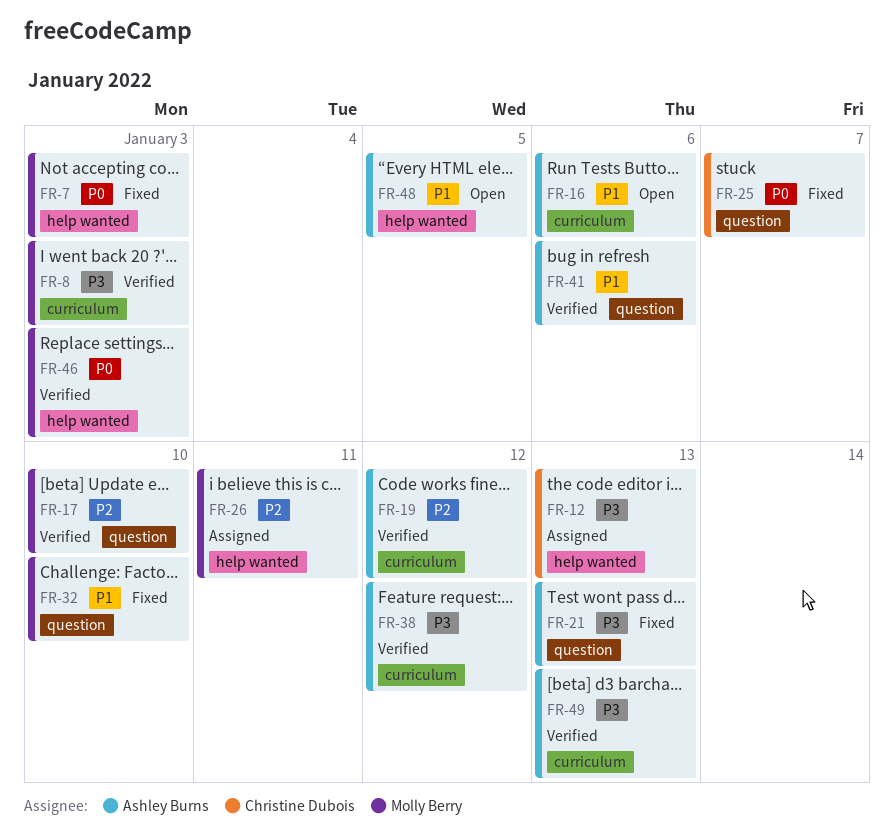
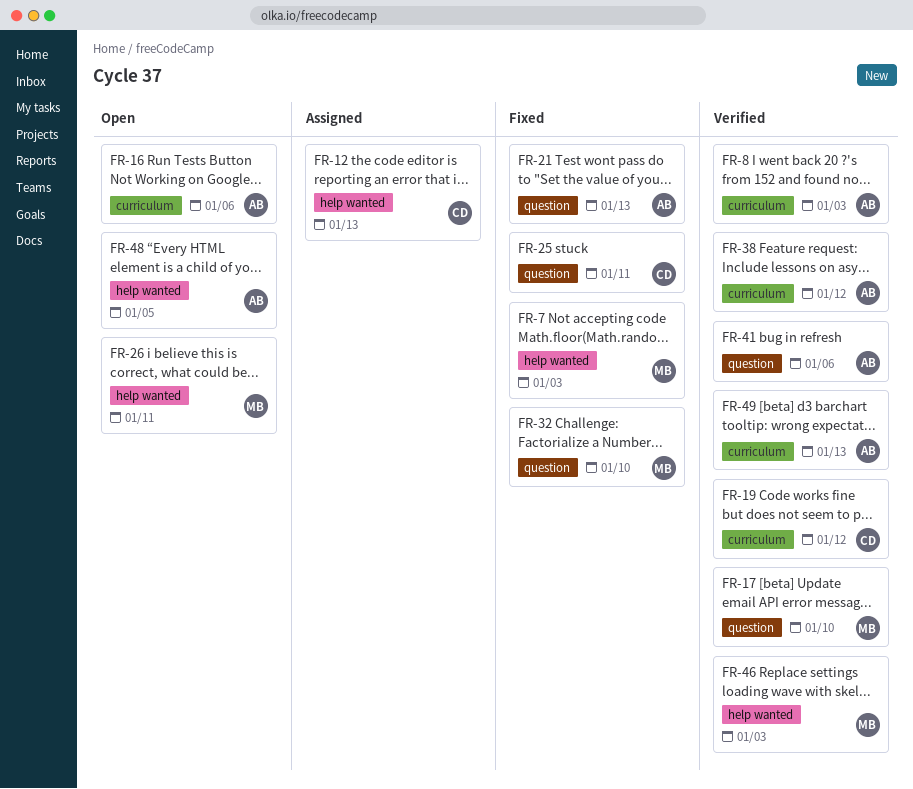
FR-8, owner: Molly Berry -> Ashley Burns
FR-19, owner: Ashley Burns -> Christine Dubois
FR-25, due: Jan 7 -> Jan 11
FR-26, status: Assigned -> Open

